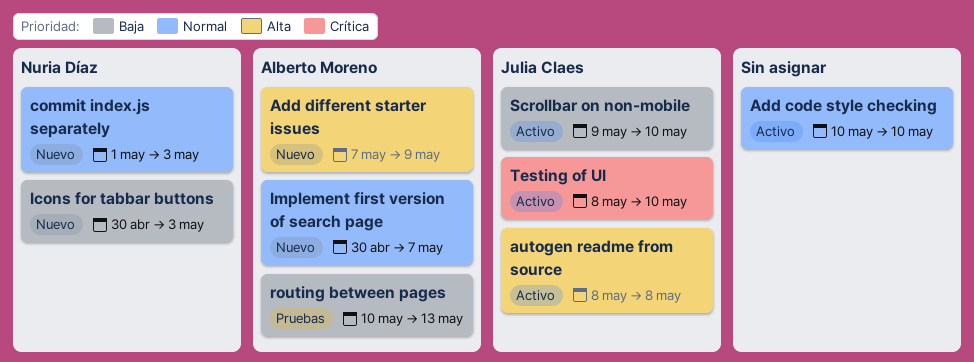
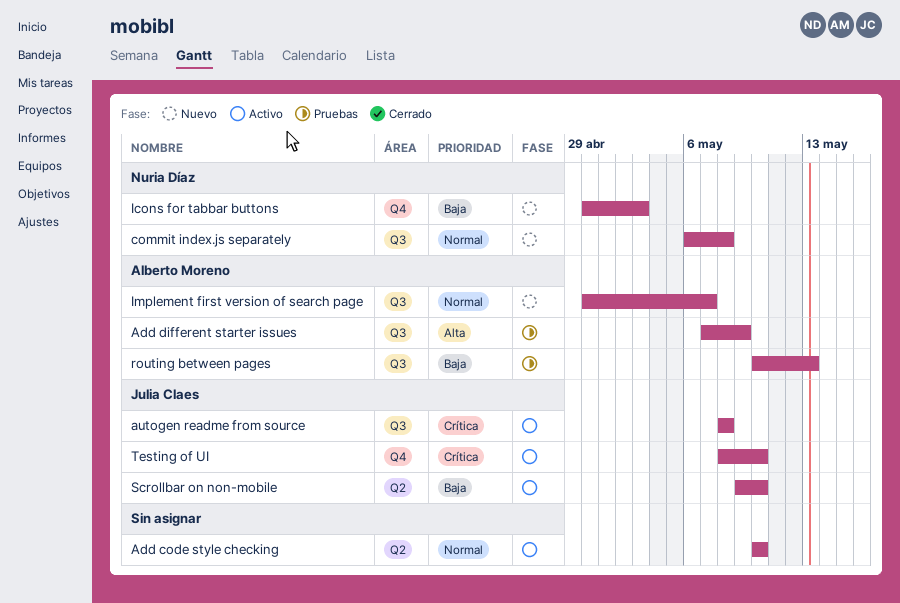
Add different starter issues, status: Nuevo -> Pruebas
autogen readme from source, priority: Alta -> Crítica
commit index.js separately, start: May 1 -> May 6
commit index.js separately, due: May 3 -> May 8

